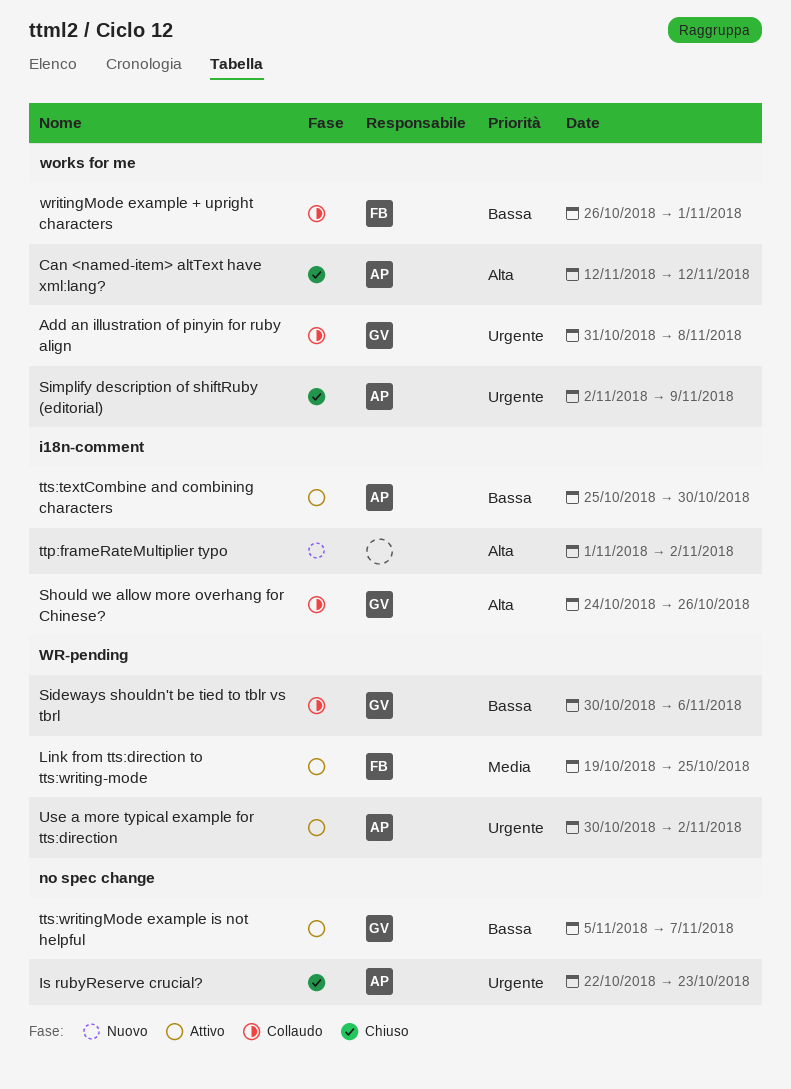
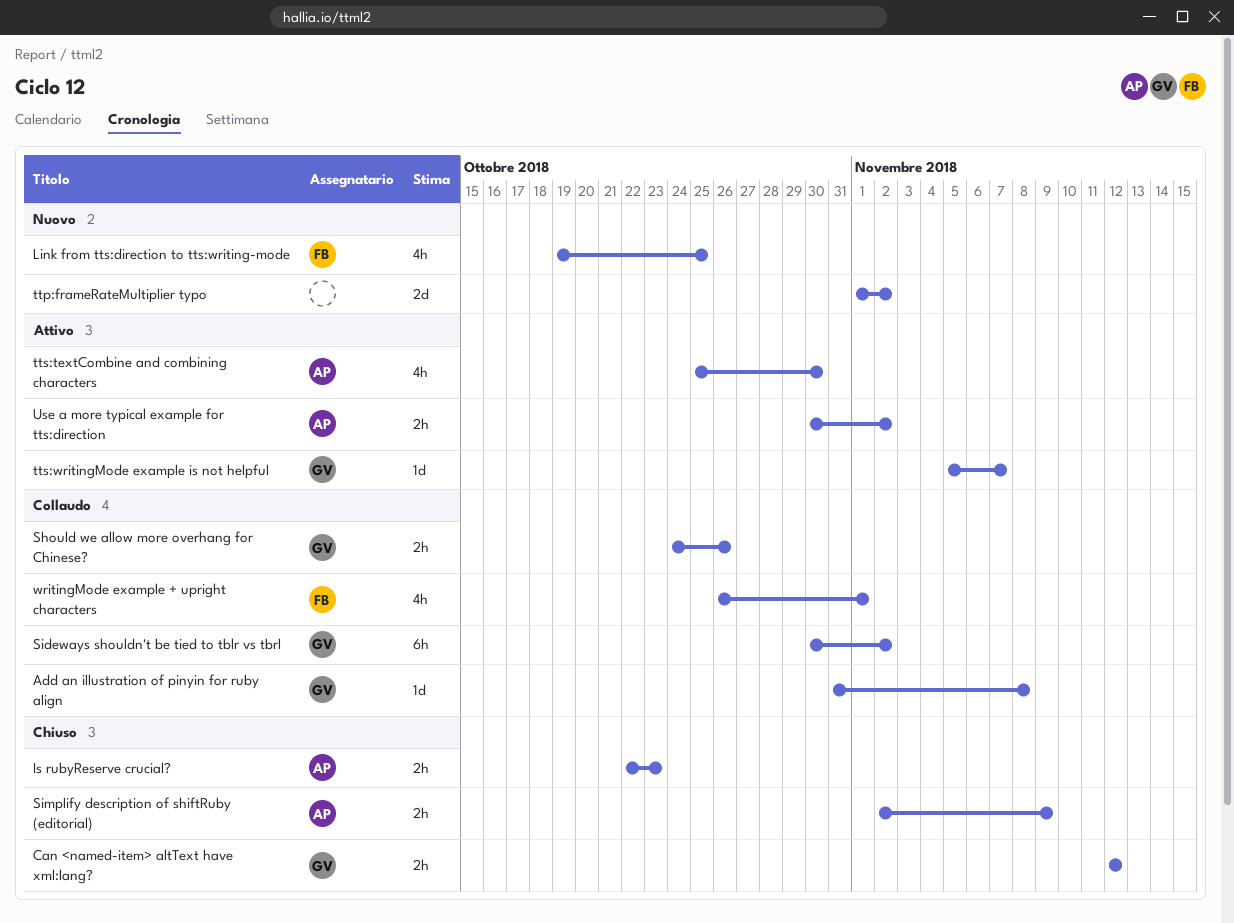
Can <named-item> altText have xml:lang?, owner: AP -> GV
Link from tts:direction to tts:writing-mode, status: Attivo -> Nuovo
Sideways shouldn't be tied to tblr vs tbrl, due: Nov 6 -> Nov 2

